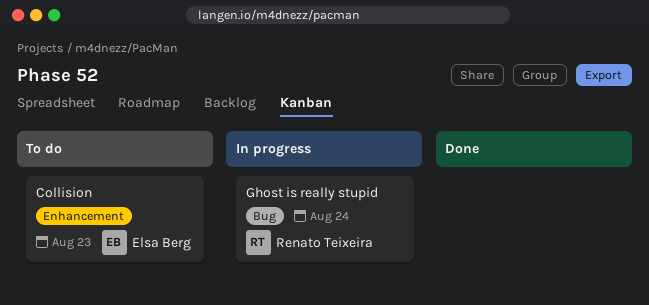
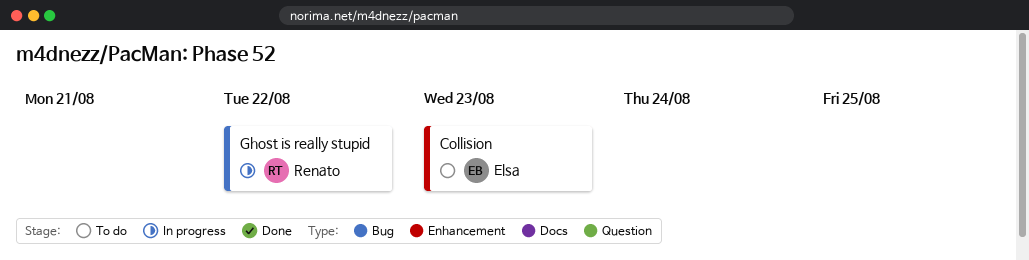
Ghost is really stupid, due: Aug 24 -> Aug 22

